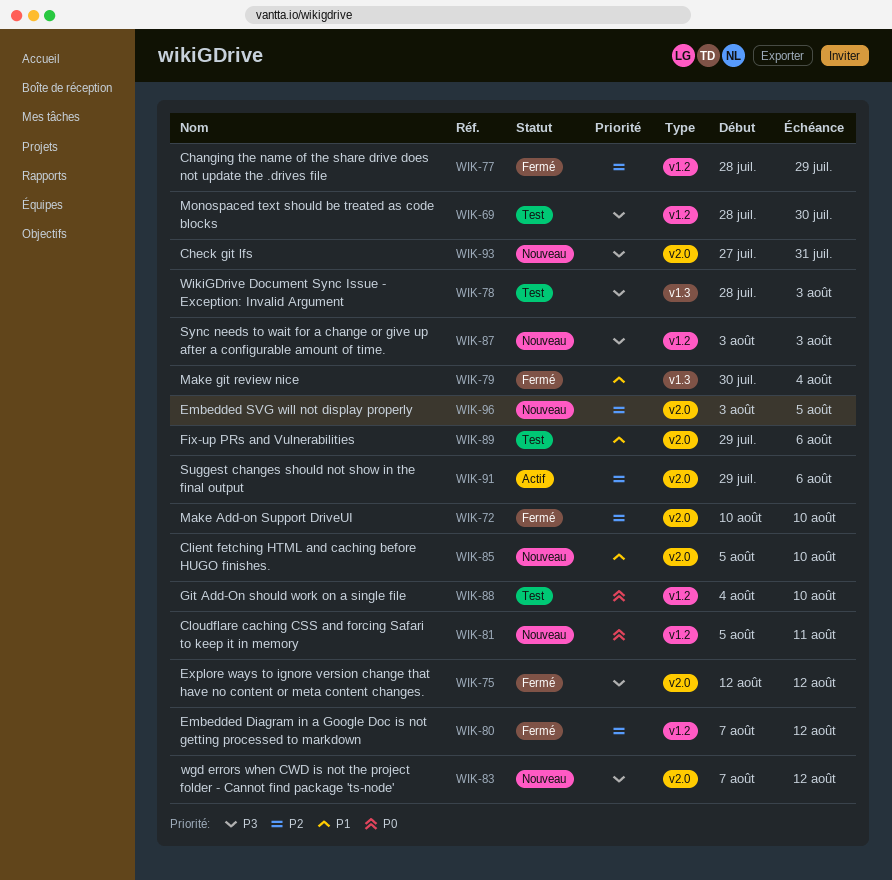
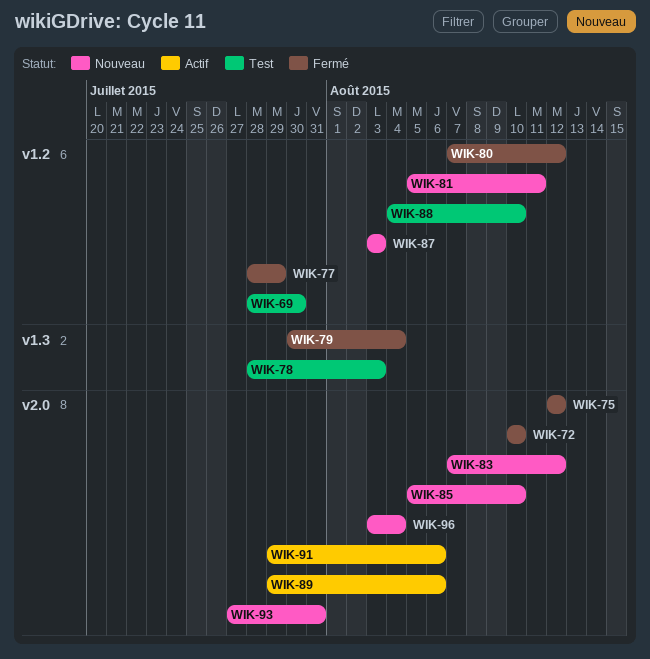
WIK-89, status: Test -> Actif
WIK-96, due: Aug 5 -> Aug 4

